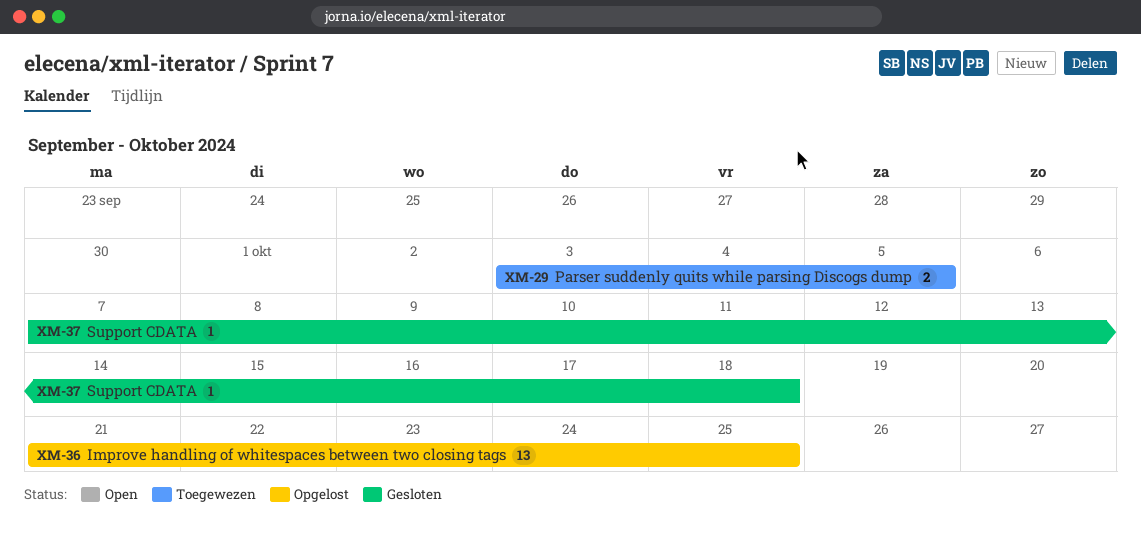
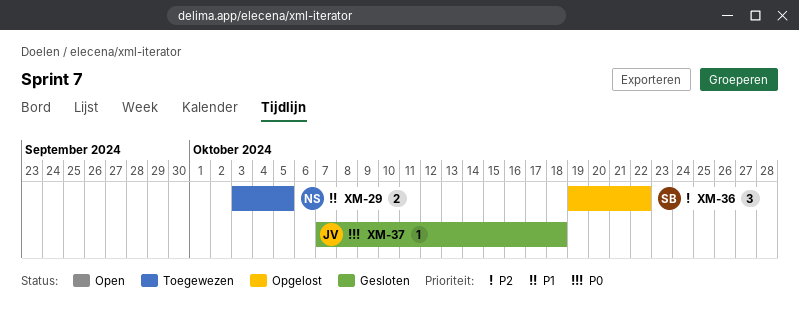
XM-36, estimate: 13 -> 3
XM-36, start: Oct 21 -> Oct 19
XM-36, due: Oct 25 -> Oct 22

